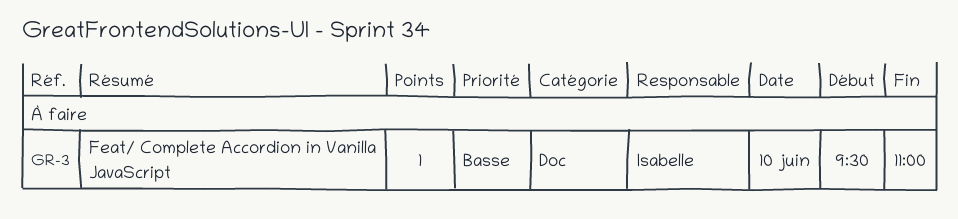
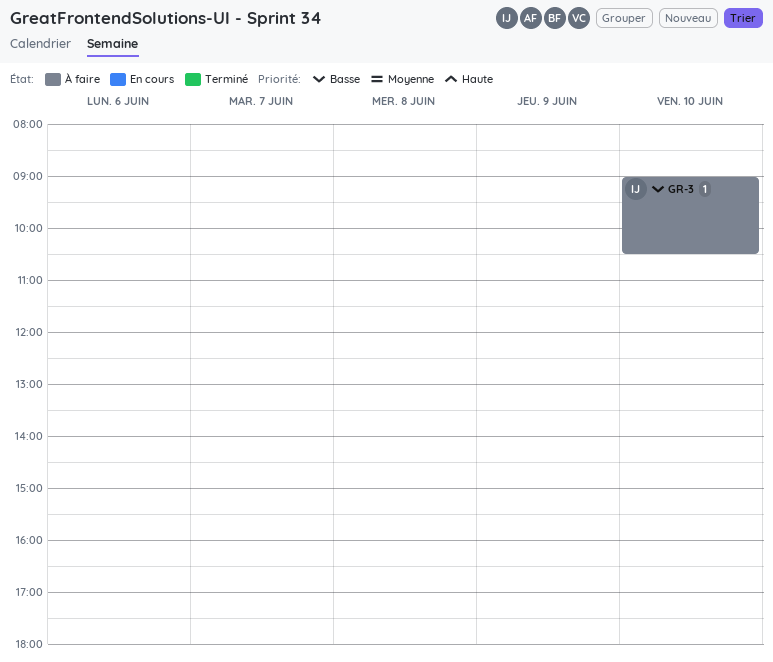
GR-3, begins: 09:30 -> 09:00
GR-3, ends: 11:00 -> 10:30

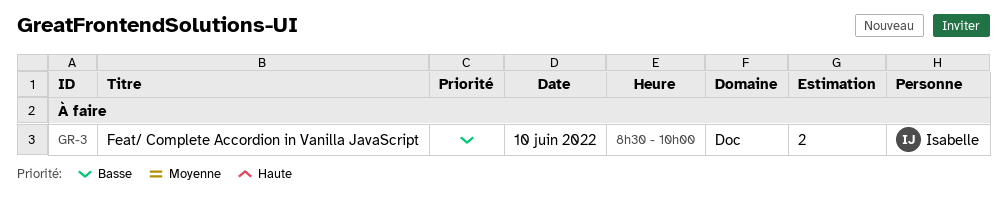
GR-3, estimate: 1 -> 2
GR-3, begins: 09:00 -> 08:30
GR-3, ends: 10:30 -> 10:00

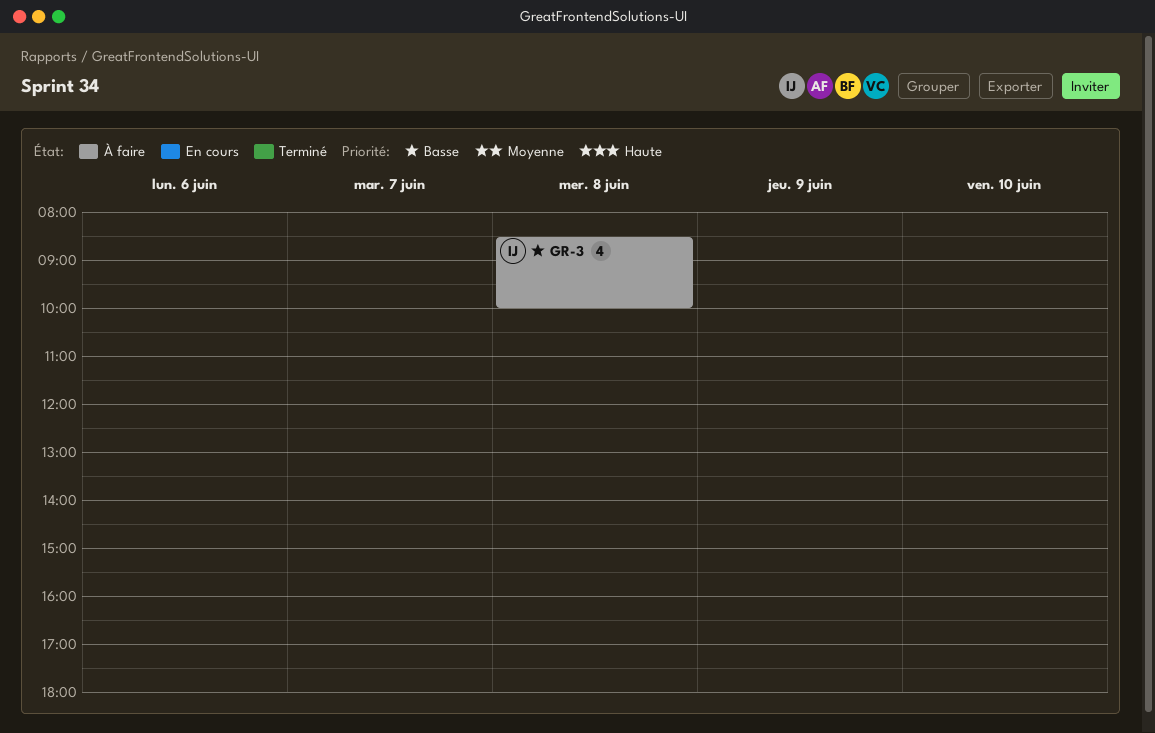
GR-3, estimate: 2 -> 4
GR-3, day: Jun 10 -> Jun 8

